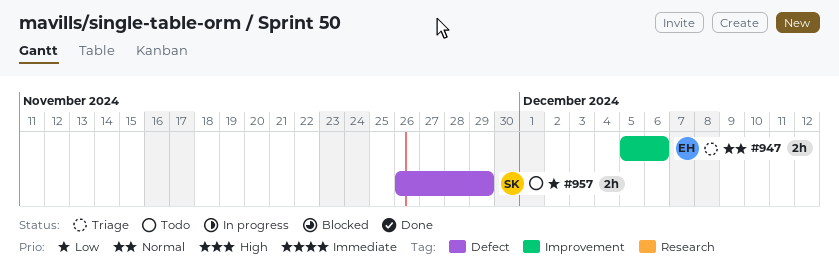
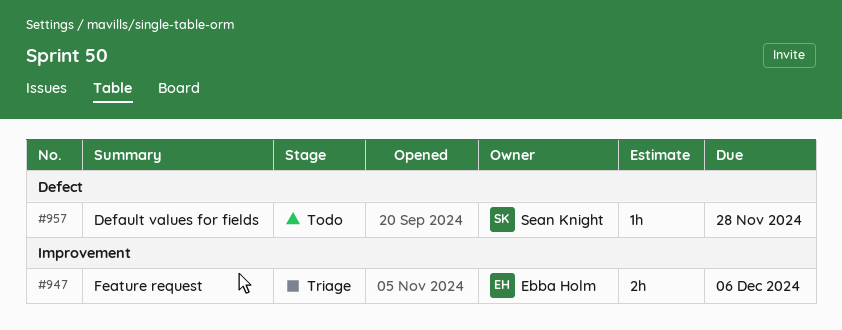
#957, estimate: 2h -> 1h
#957, due: Nov 29 -> Nov 28

